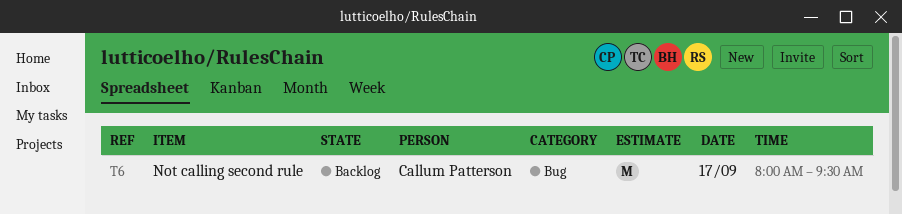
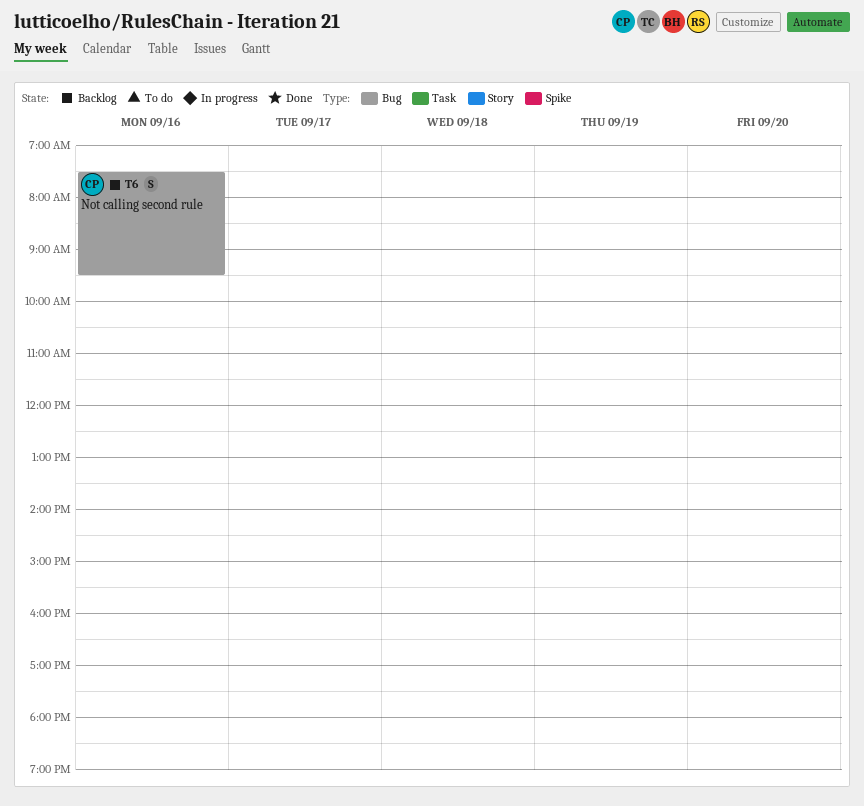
T6, estimate: M -> S
T6, day: Sep 17 -> Sep 16
T6, begins: 08:00 -> 07:30

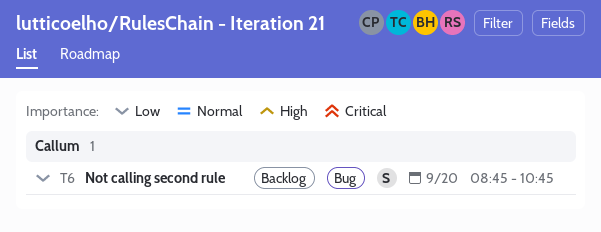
T6, day: Sep 16 -> Sep 20
T6, begins: 07:30 -> 08:45
T6, ends: 09:30 -> 10:45

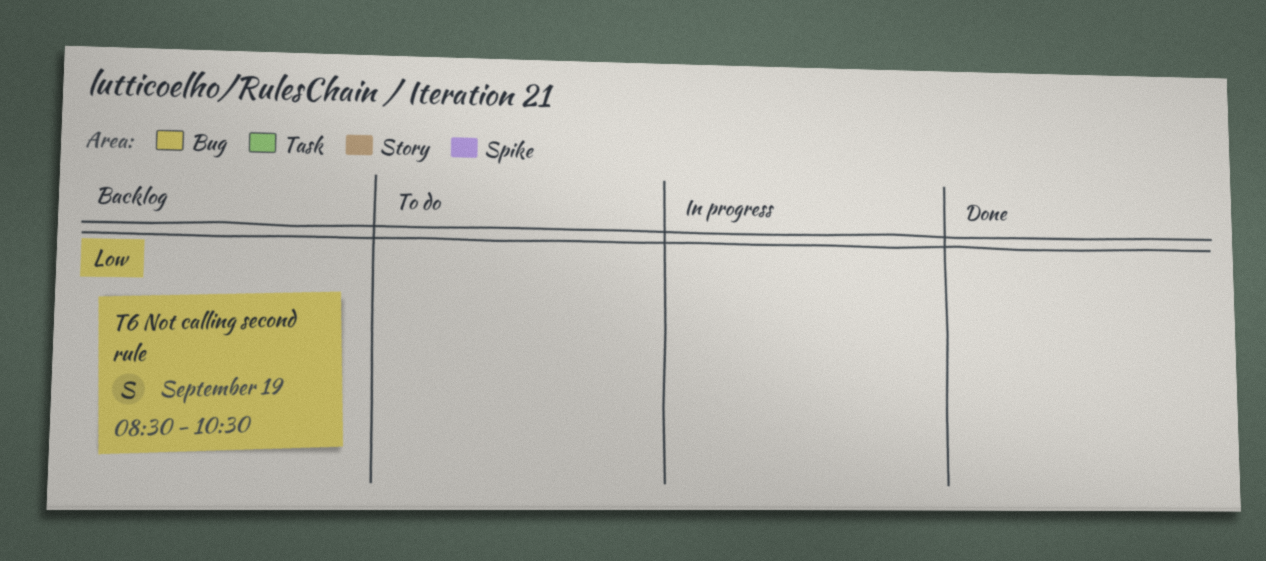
T6, day: Sep 20 -> Sep 19
T6, begins: 08:45 -> 08:30
T6, ends: 10:45 -> 10:30

